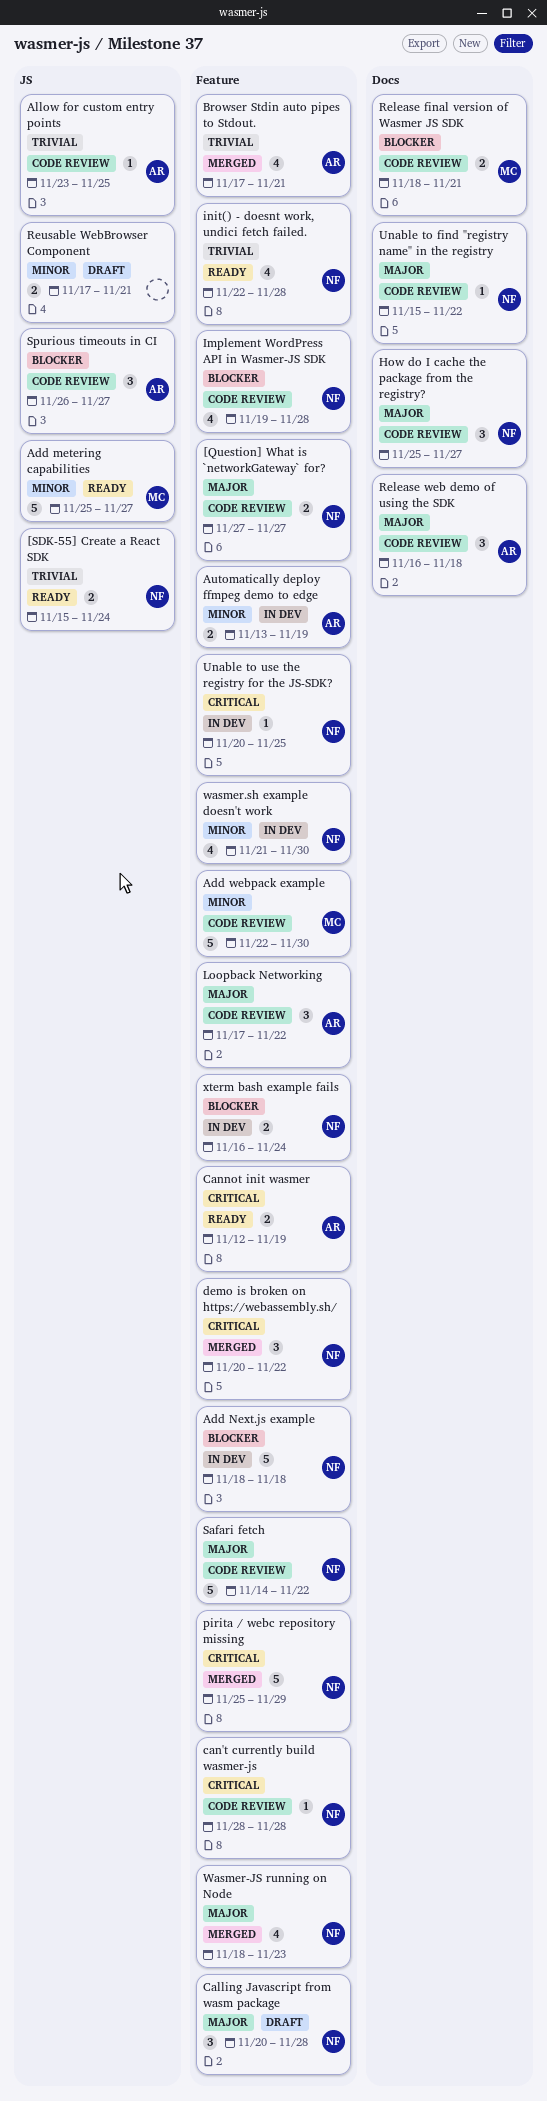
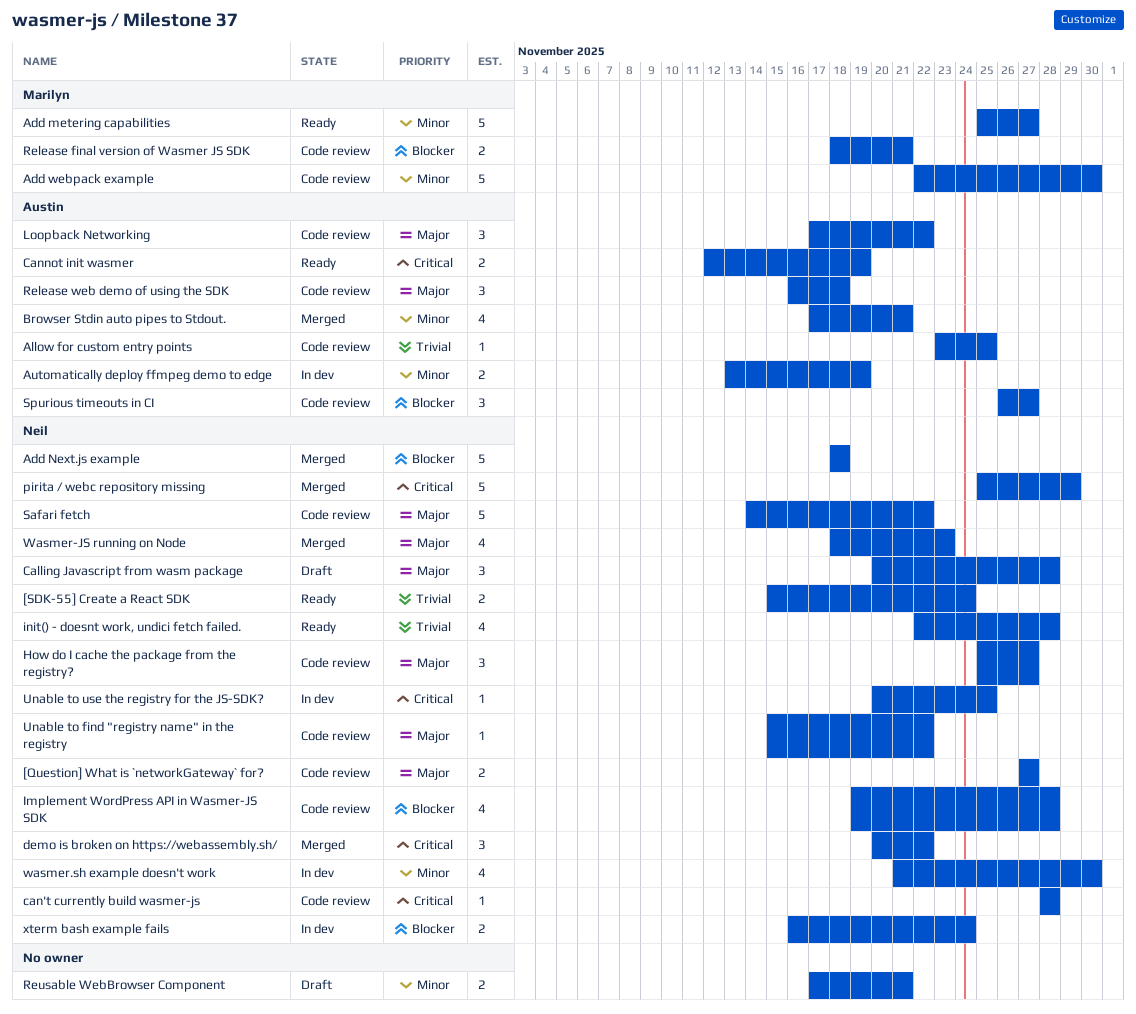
Add Next.js example, status: In dev -> Merged
Browser Stdin auto pipes to Stdout., priority: Trivial -> Minor

